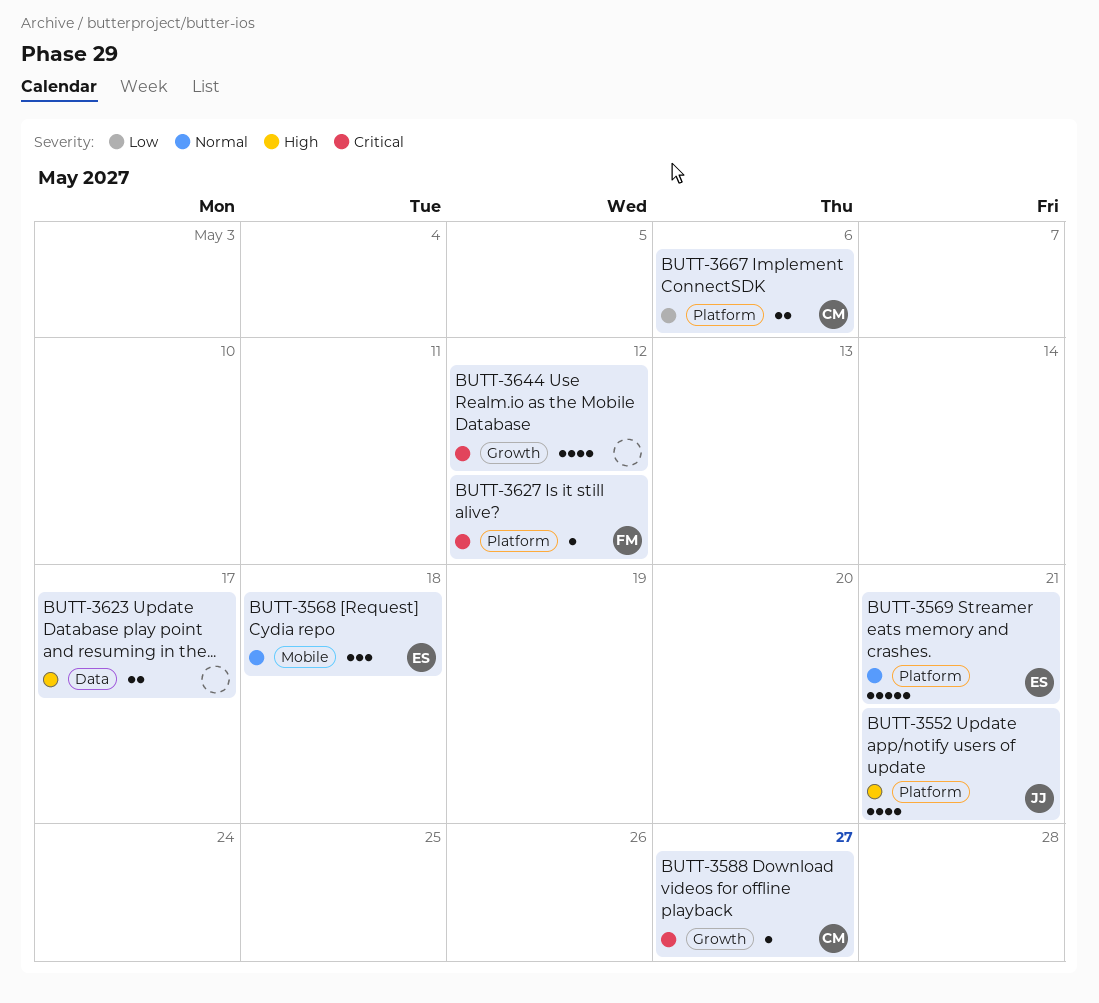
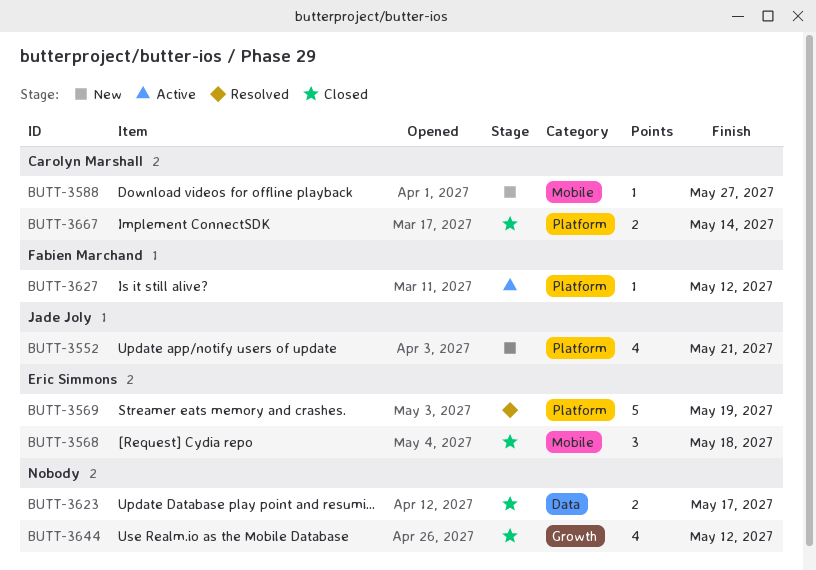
BUTT-3569, due: May 21 -> May 19
BUTT-3588, label: Growth -> Mobile
BUTT-3667, due: May 6 -> May 14

